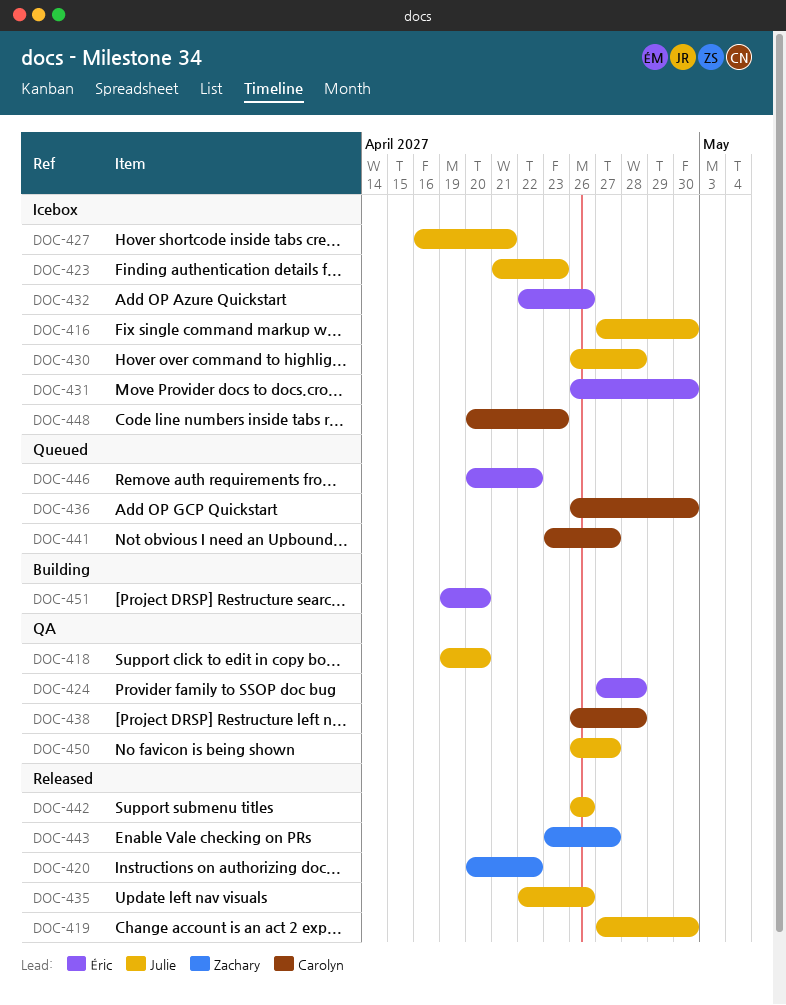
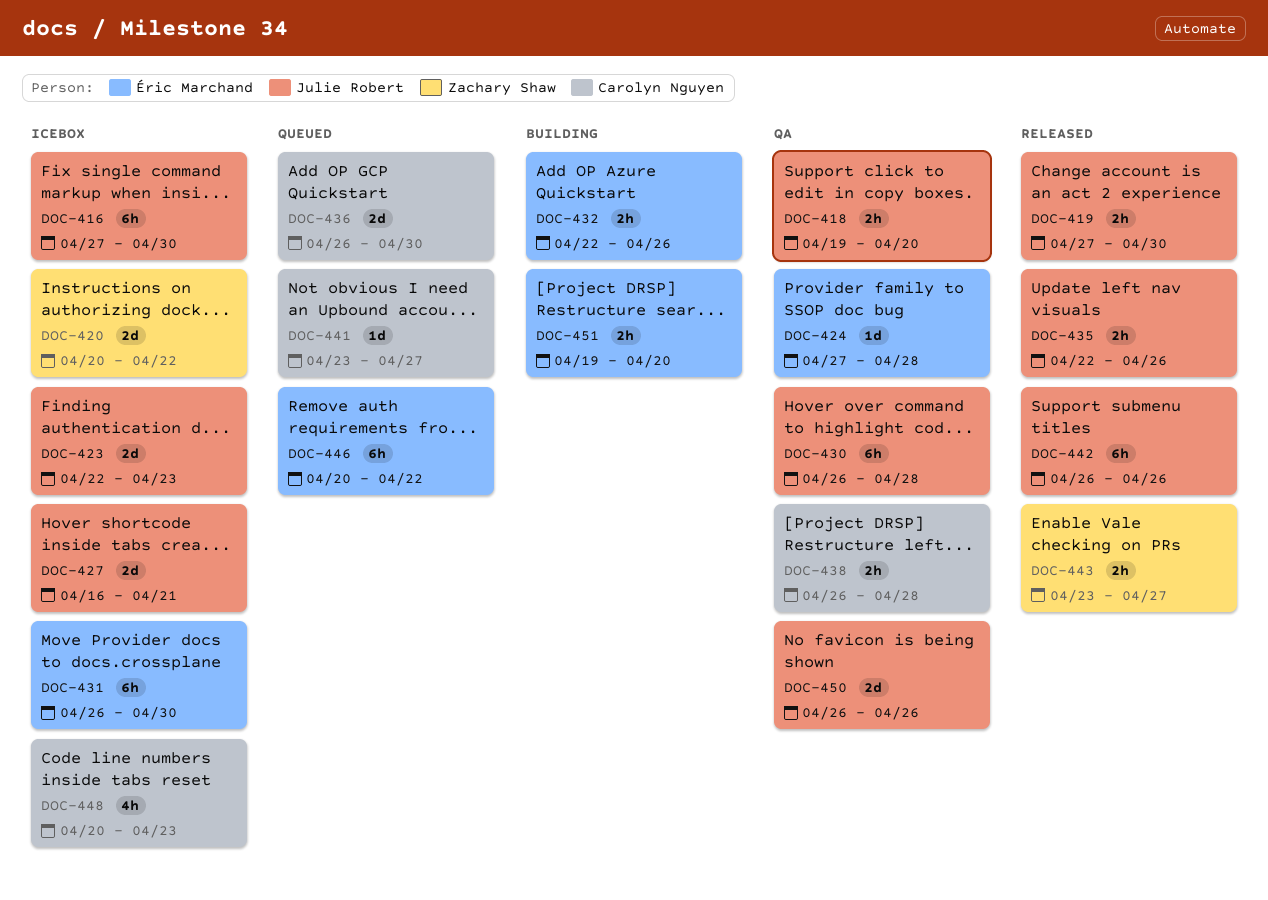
DOC-420, status: Released -> Icebox
DOC-423, start: Apr 21 -> Apr 22
DOC-430, status: Icebox -> QA
DOC-432, status: Icebox -> Building
DOC-450, due: Apr 27 -> Apr 26

